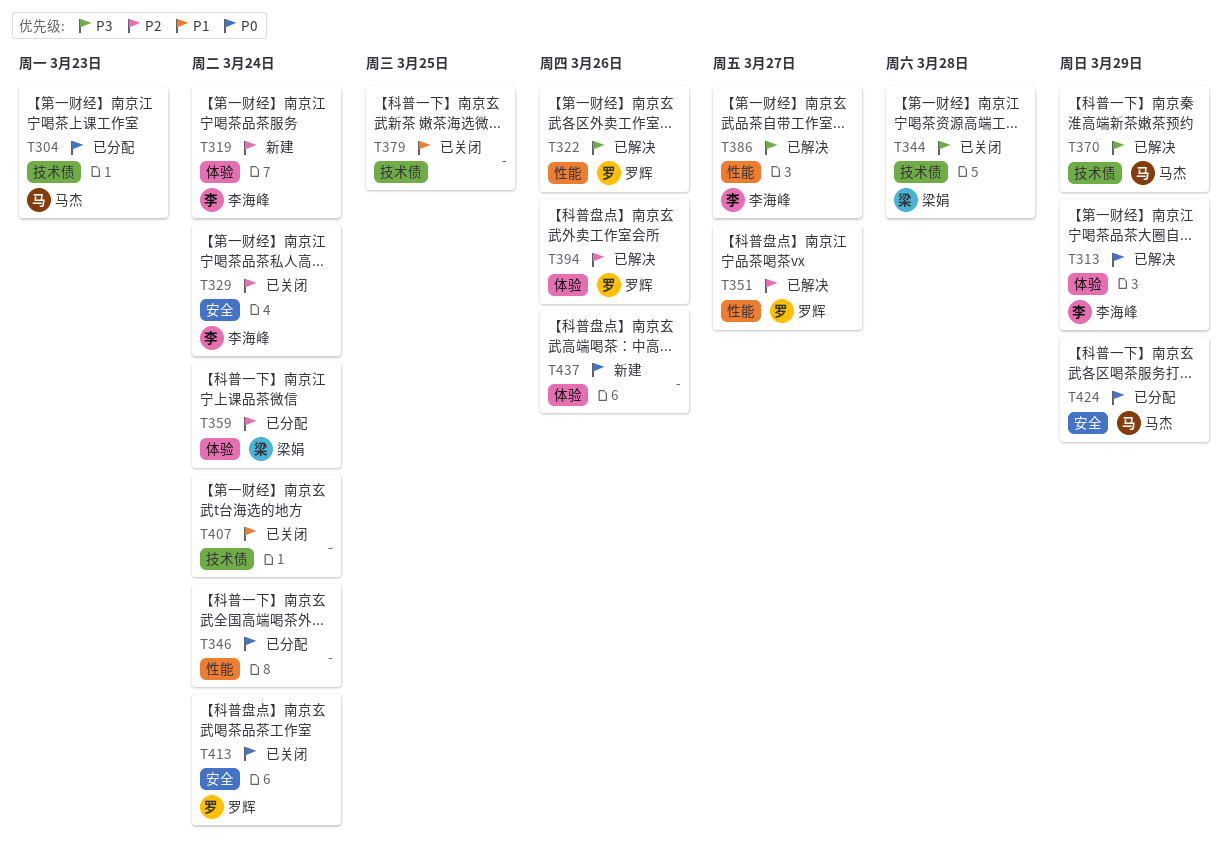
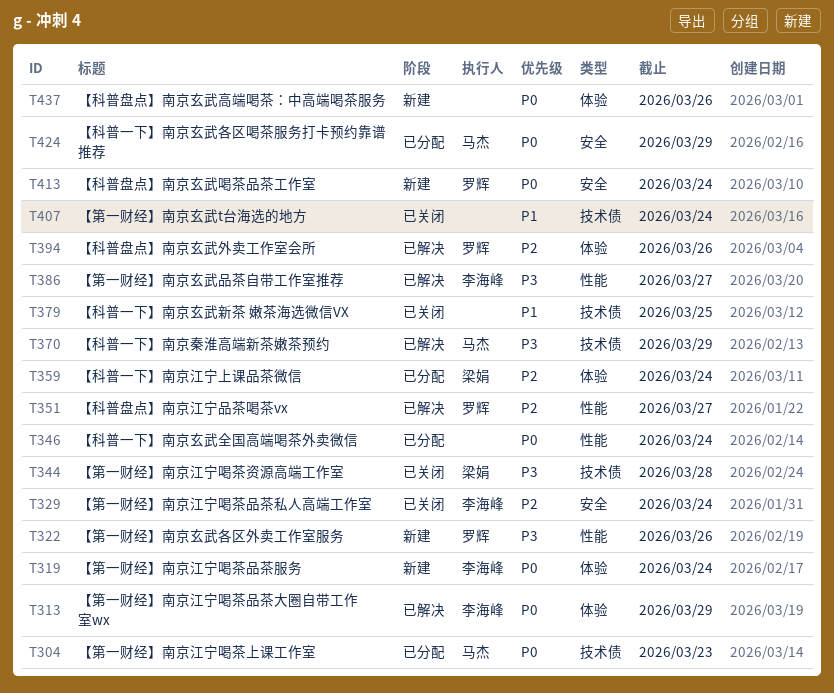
T319, priority: P2 -> P0
T322, status: 已解决 -> 新建
T413, status: 已关闭 -> 新建

